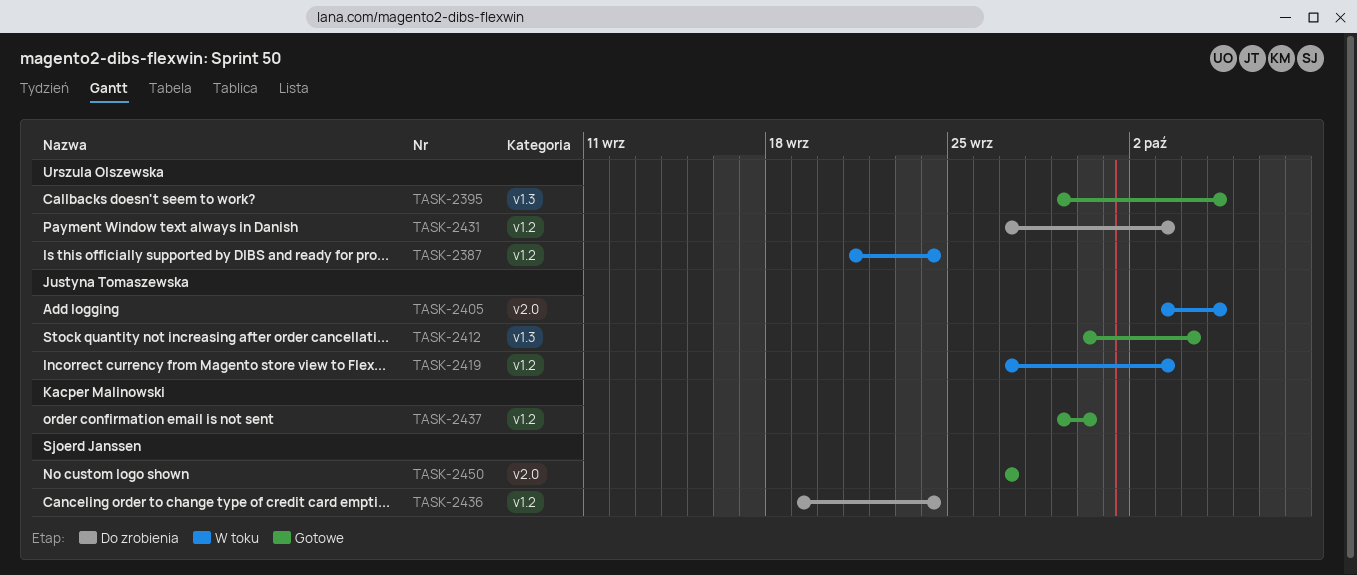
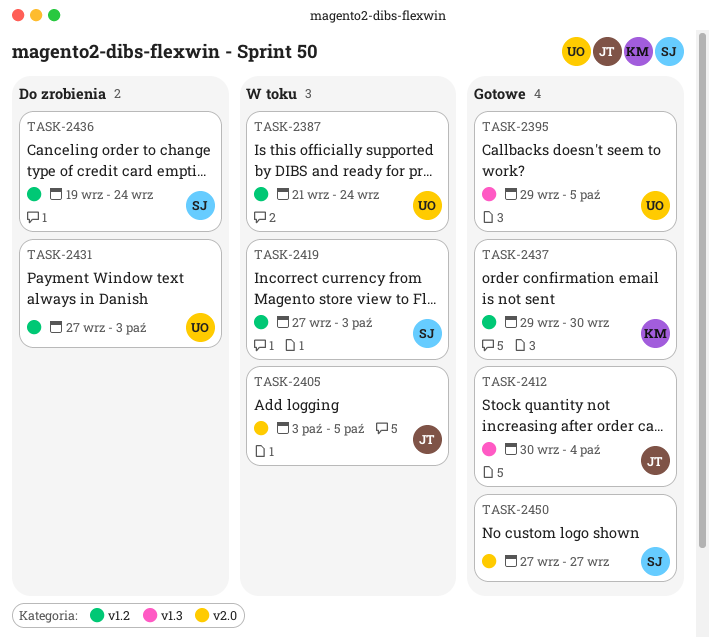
TASK-2419, owner: Justyna Tomaszewska -> Sjoerd Janssen

